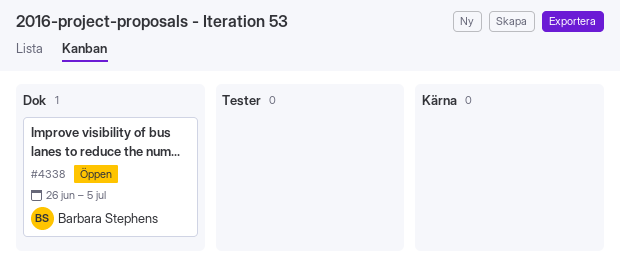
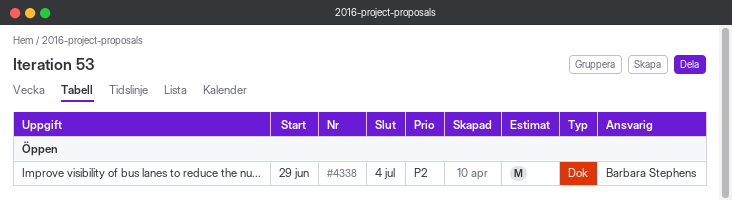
#4338, start: Jun 26 -> Jun 29
#4338, due: Jul 5 -> Jul 4

